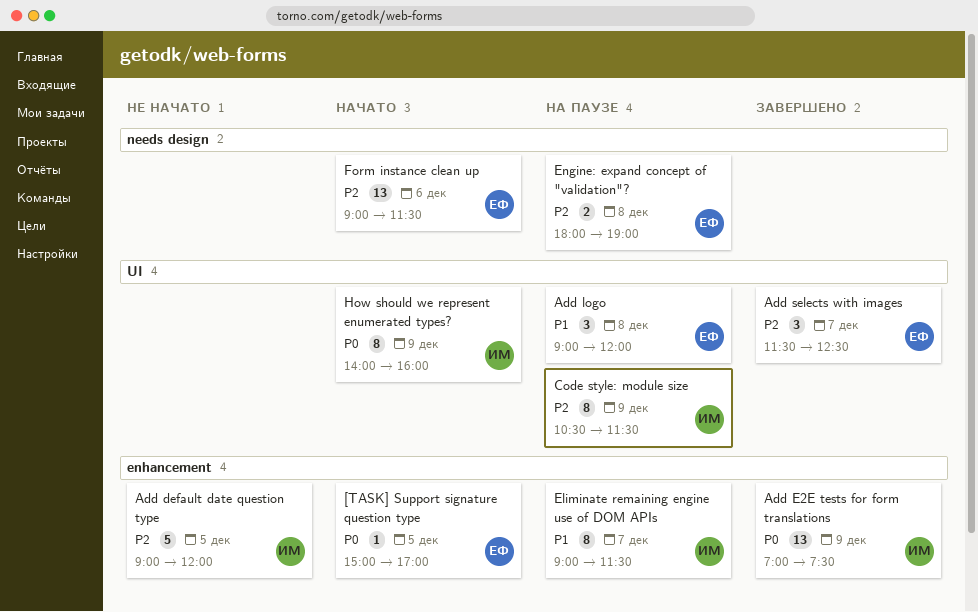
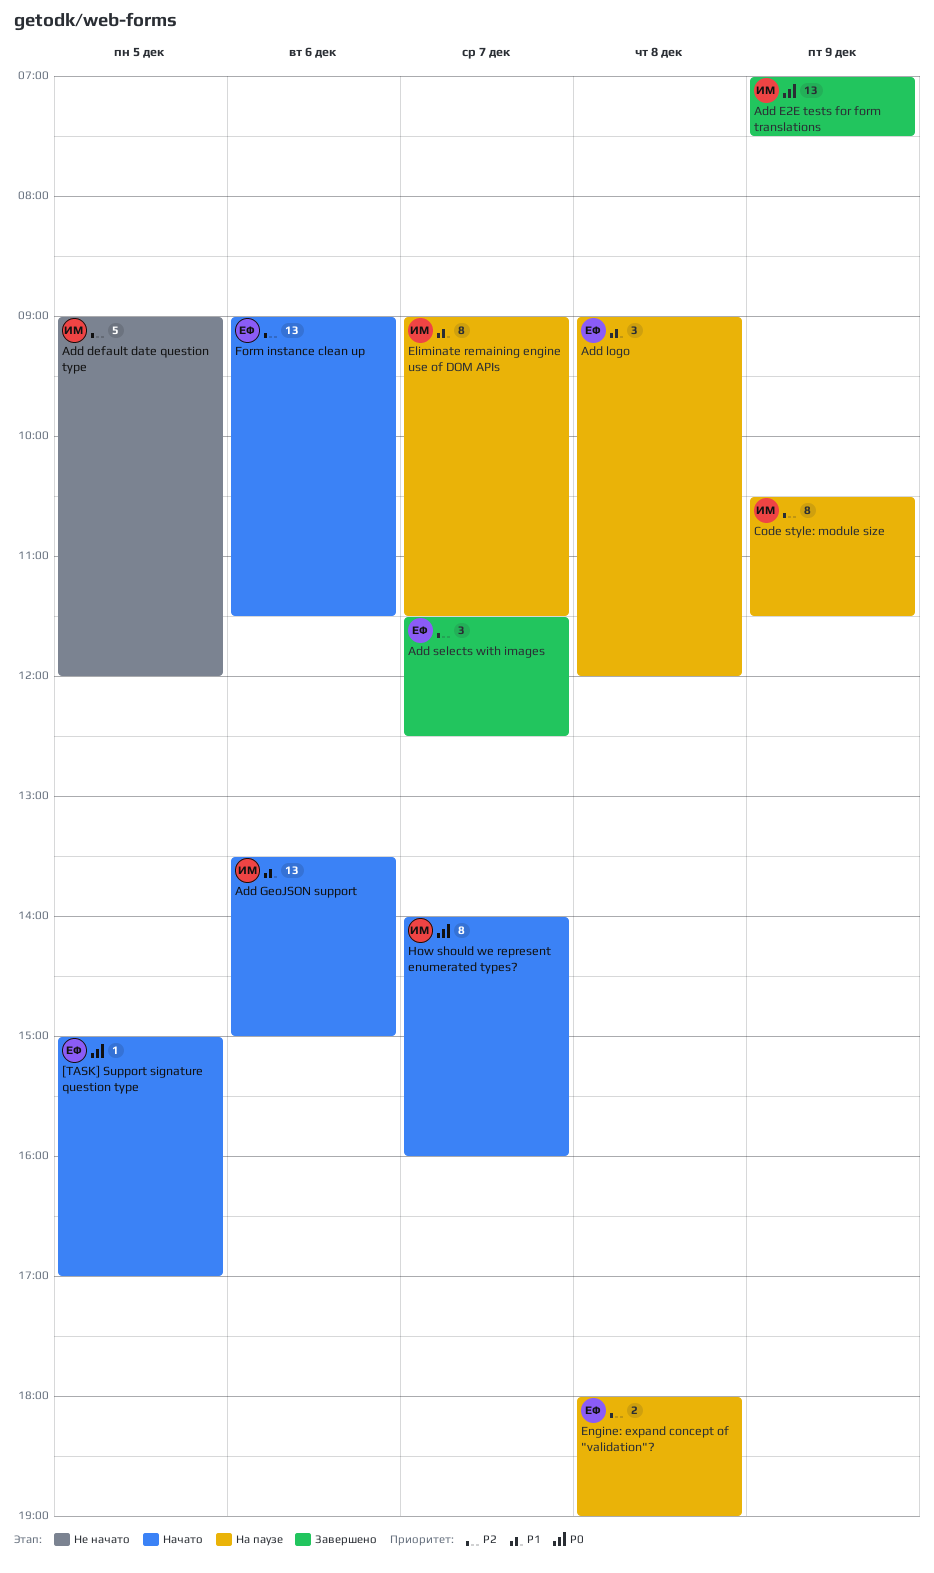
Add GeoJSON support: none -> present
How should we represent enumerated types?, day: Dec 9 -> Dec 7

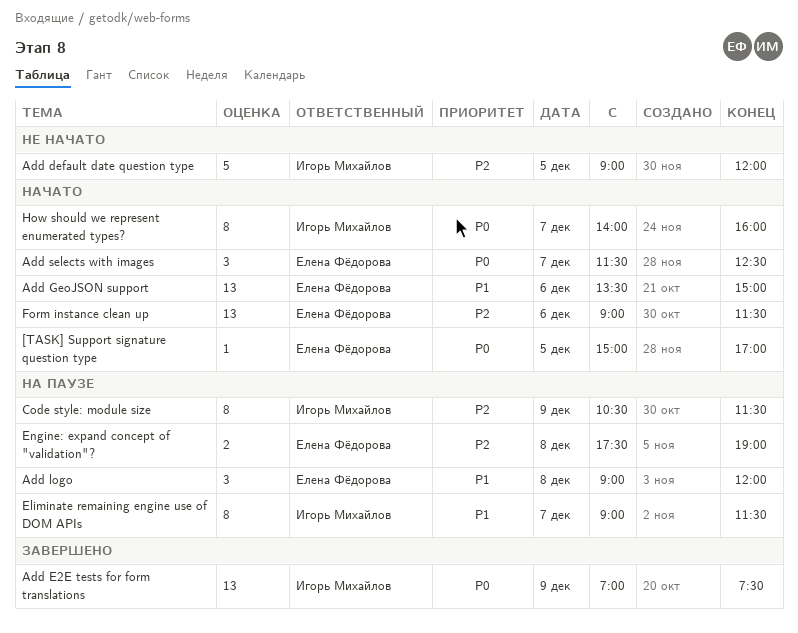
Add GeoJSON support, owner: Игорь Михайлов -> Елена Фёдорова
Add selects with images, status: Завершено -> Начато
Add selects with images, priority: P2 -> P0
Engine: expand concept of "validation"?, begins: 18:00 -> 17:30

